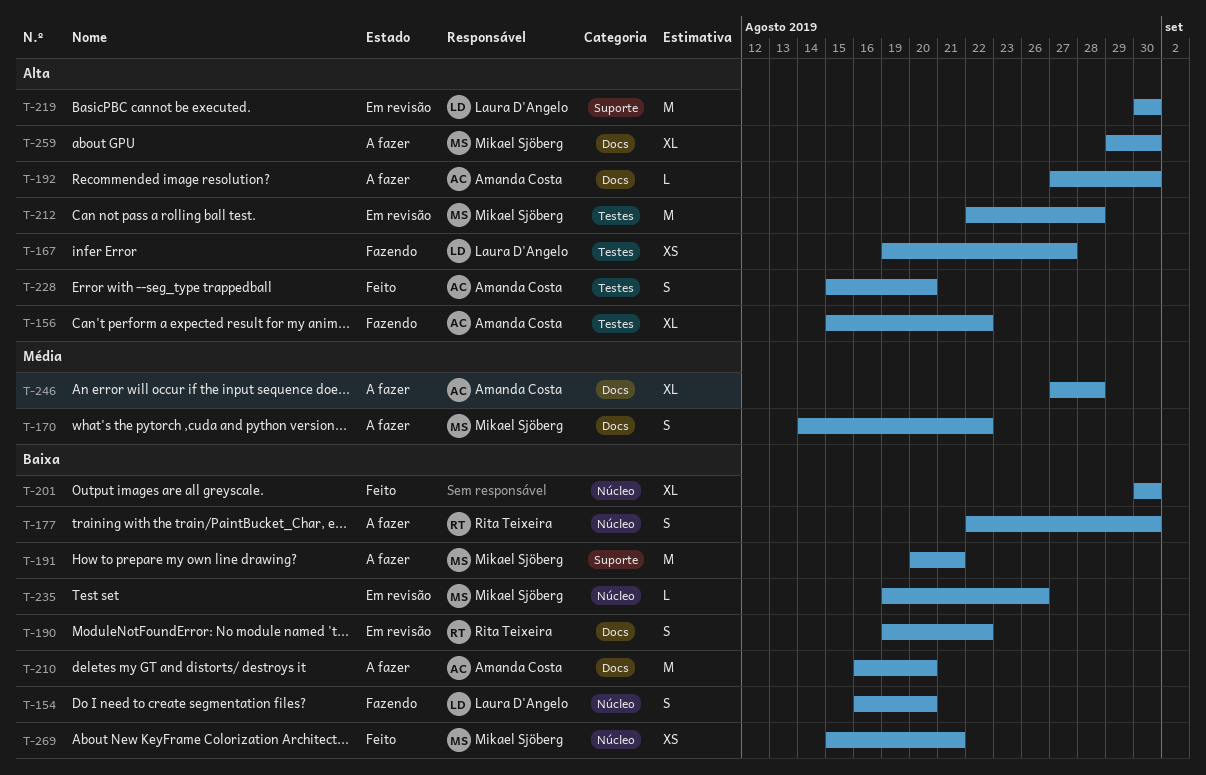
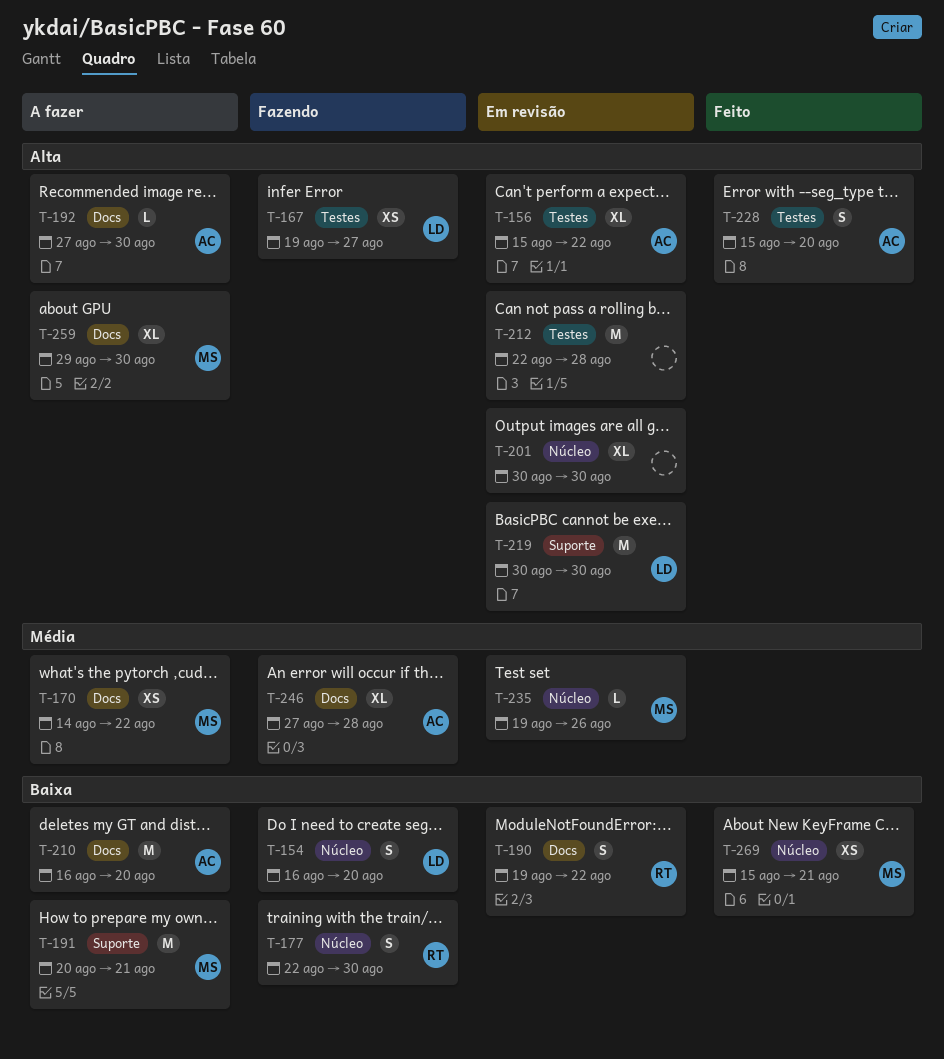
T-156, status: Fazendo -> Em revisão
T-170, estimate: S -> XS
T-177, status: A fazer -> Fazendo
T-201, status: Feito -> Em revisão
T-201, priority: Baixa -> Alta
T-212, owner: Mikael Sjöberg -> none
T-235, priority: Baixa -> Média
T-246, status: A fazer -> Fazendo

